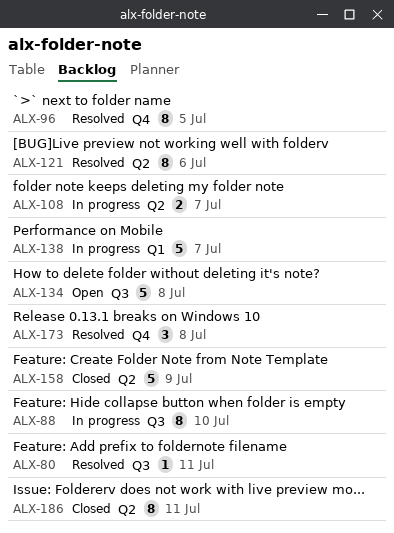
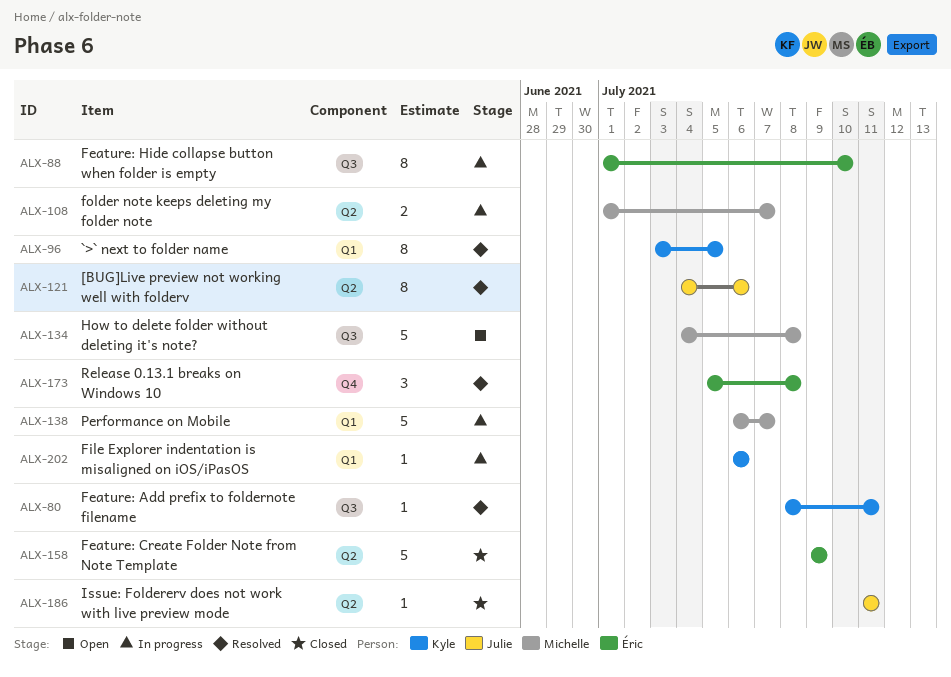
ALX-96, label: Q4 -> Q1
ALX-186, estimate: 8 -> 1
ALX-202: none -> present

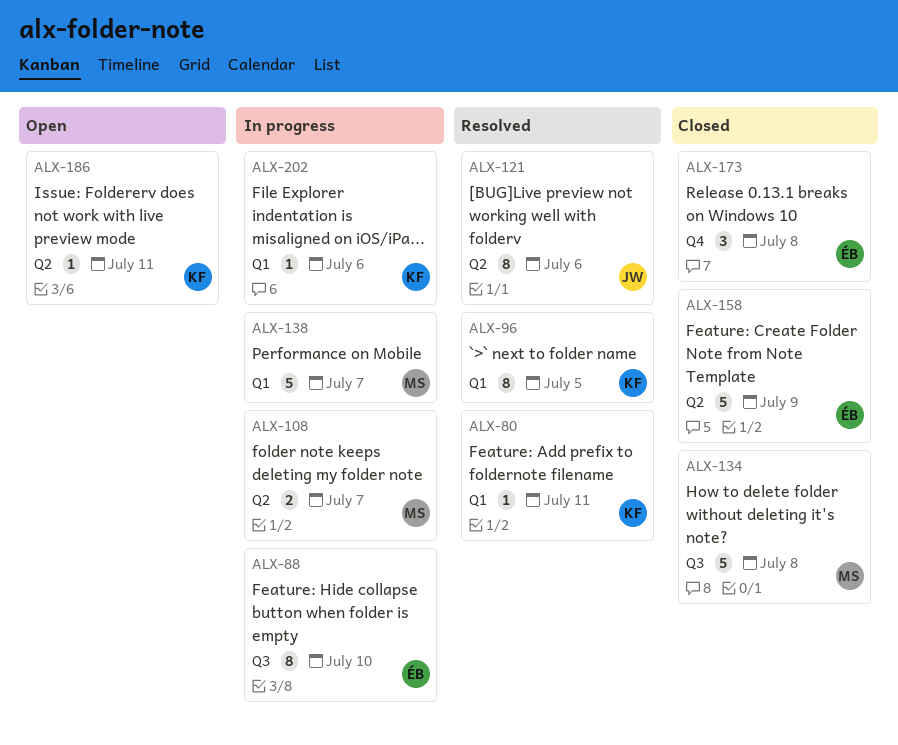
ALX-80, label: Q3 -> Q1
ALX-134, status: Open -> Closed
ALX-173, status: Resolved -> Closed
ALX-186, status: Closed -> Open
ALX-186, owner: Julie -> Kyle

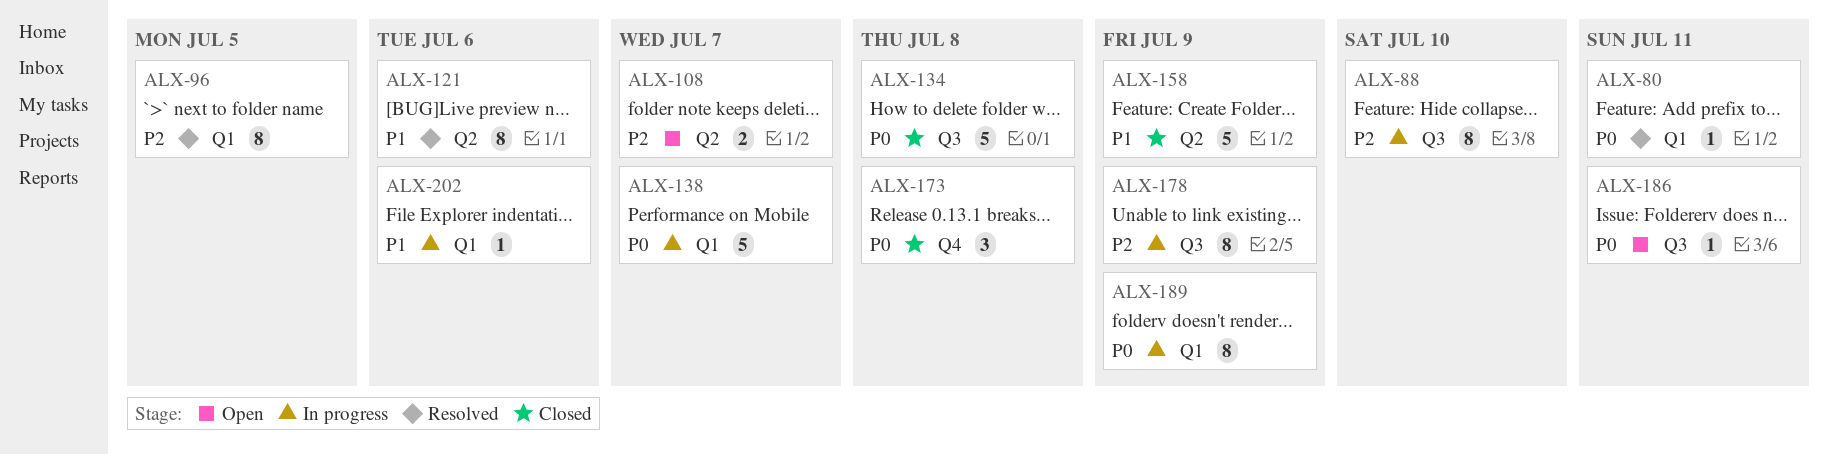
ALX-108, status: In progress -> Open
ALX-178: none -> present
ALX-186, label: Q2 -> Q3
ALX-189: none -> present

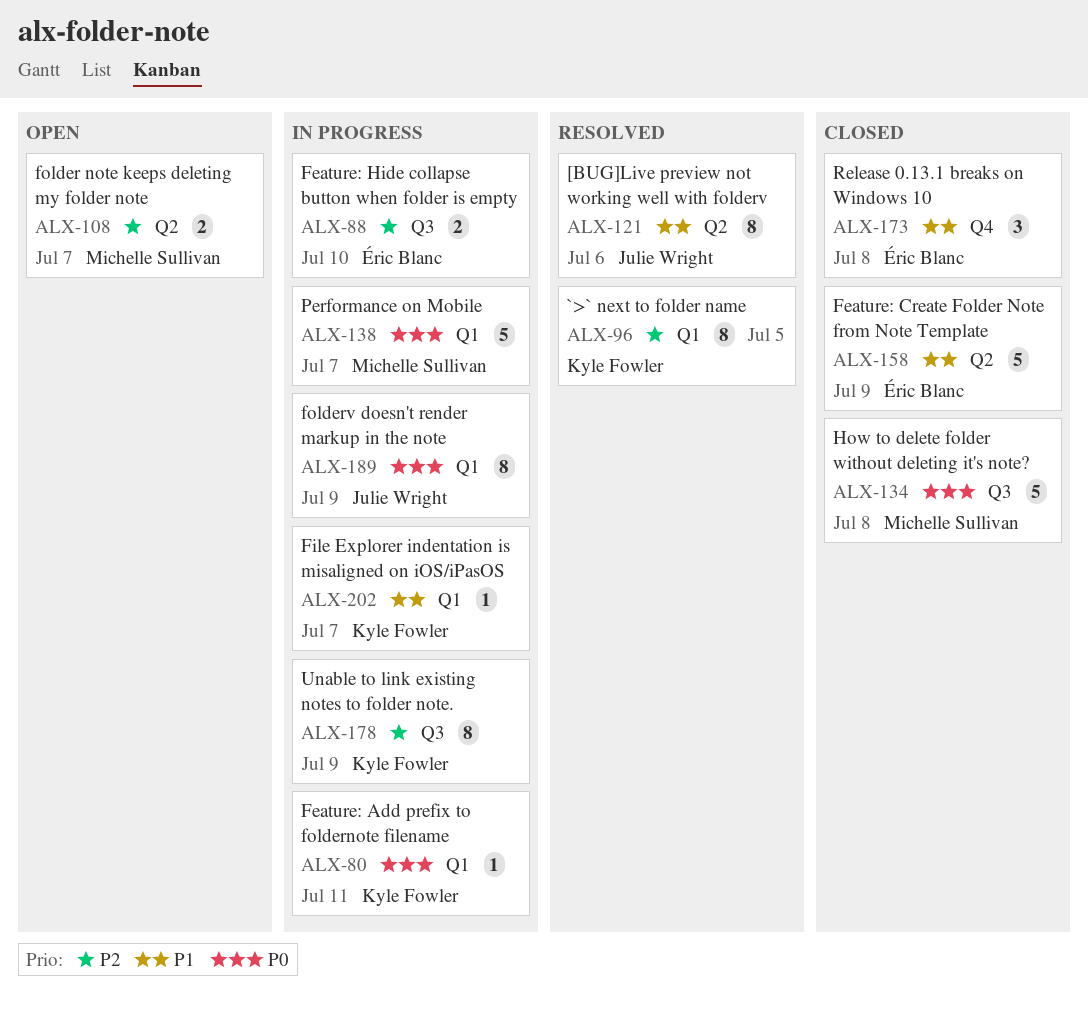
ALX-80, status: Resolved -> In progress
ALX-88, estimate: 8 -> 2
ALX-173, priority: P0 -> P1
ALX-186: present -> none
ALX-202, due: Jul 6 -> Jul 7

